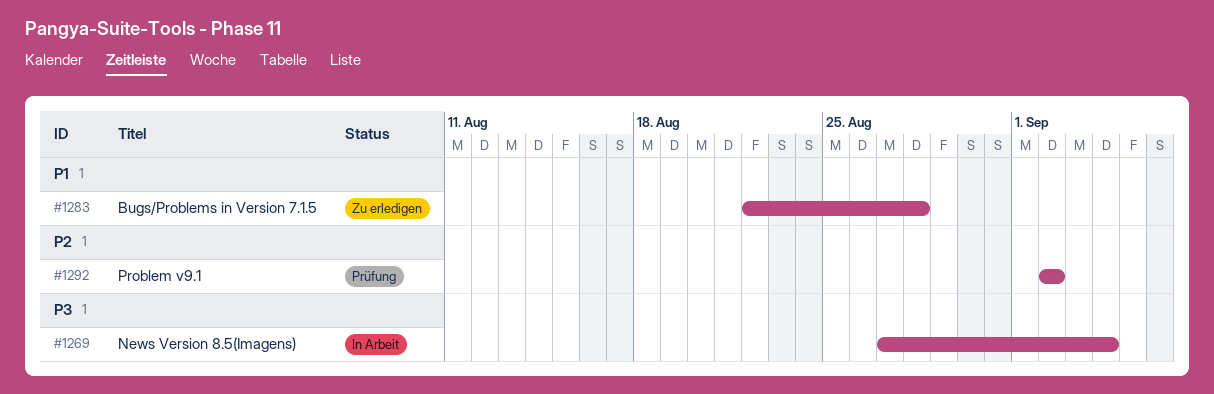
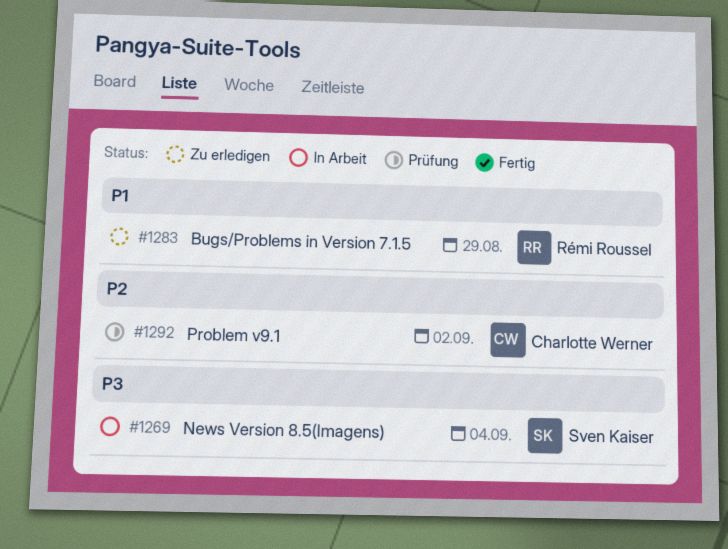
#1283, due: Aug 28 -> Aug 29

